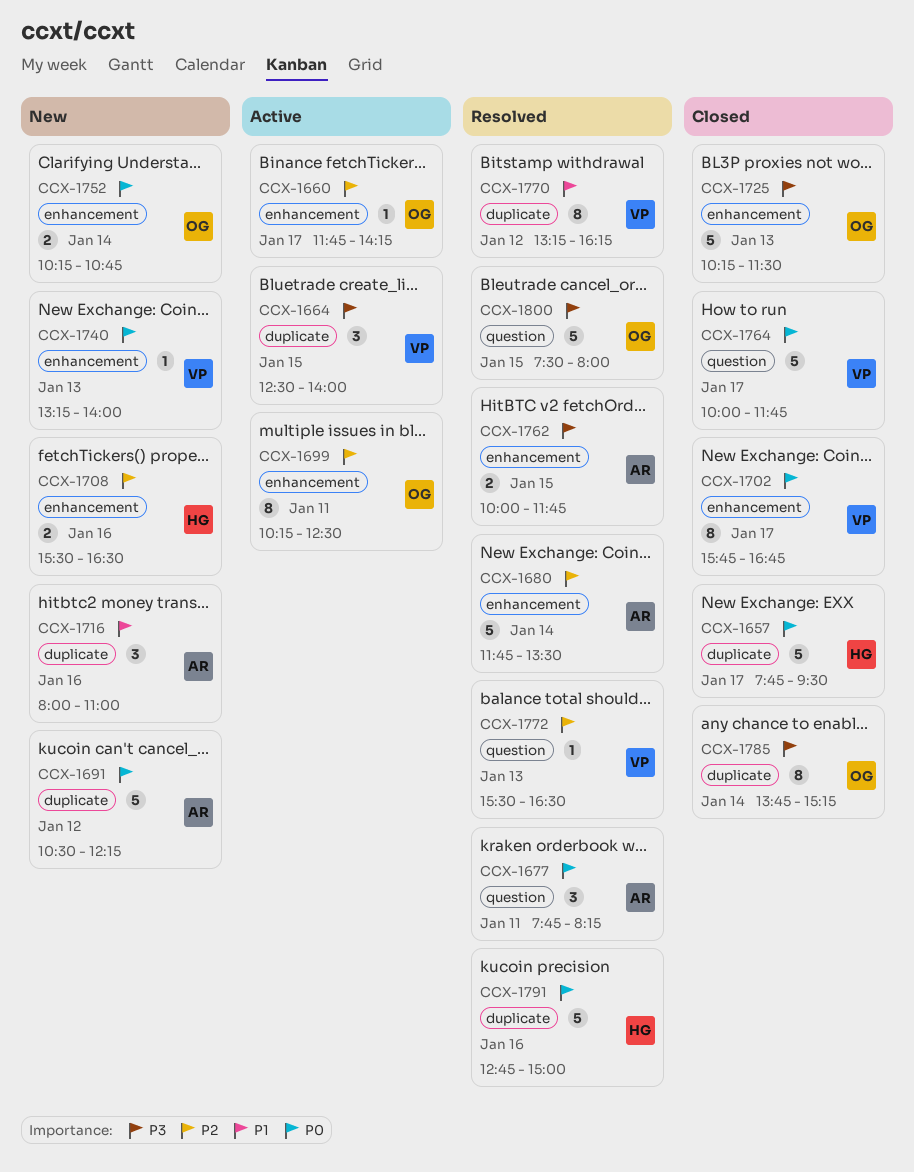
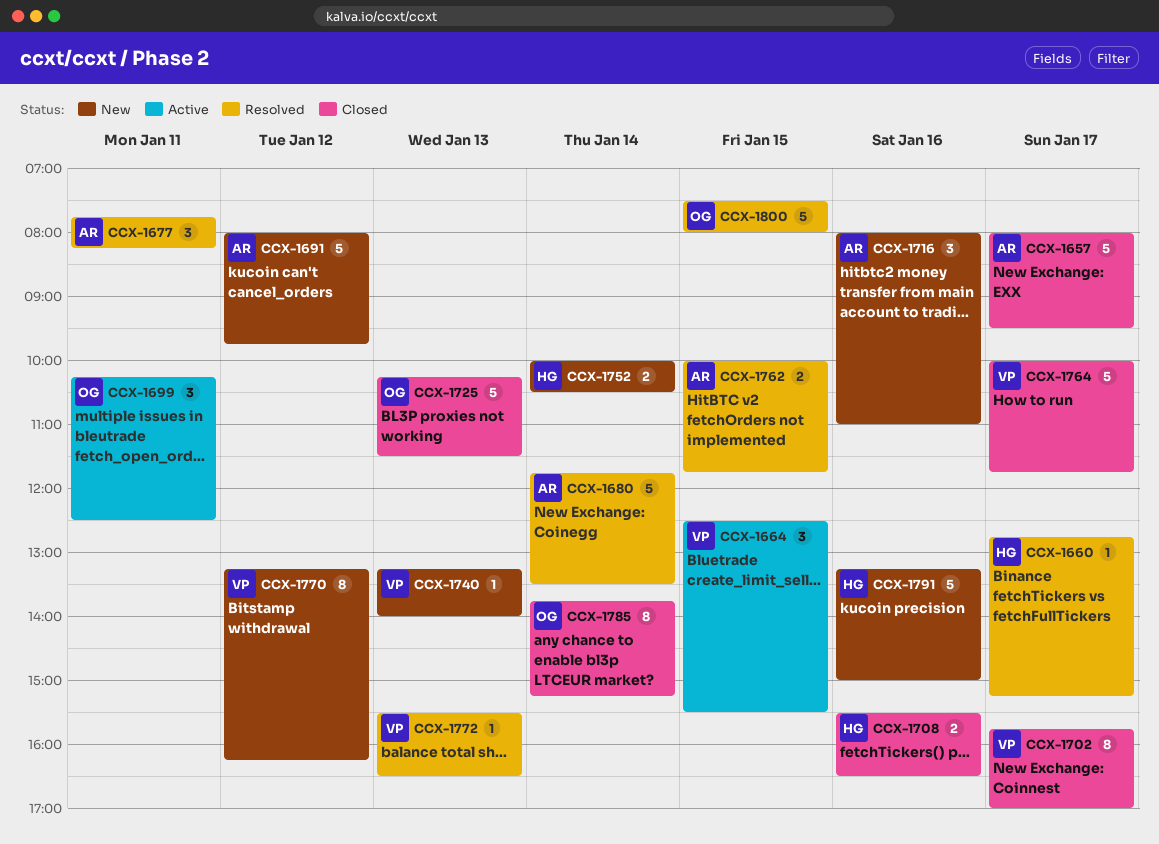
CCX-1657, owner: HG -> AR
CCX-1657, begins: 07:45 -> 08:00
CCX-1660, status: Active -> Resolved
CCX-1660, owner: OG -> HG
CCX-1660, begins: 11:45 -> 12:45
CCX-1660, ends: 14:15 -> 15:15
CCX-1664, ends: 14:00 -> 15:30
CCX-1691, begins: 10:30 -> 08:00
CCX-1691, ends: 12:15 -> 09:45
CCX-1699, estimate: 8 -> 3
CCX-1702, ends: 16:45 -> 17:00
CCX-1708, status: New -> Closed
CCX-1752, owner: OG -> HG
CCX-1752, begins: 10:15 -> 10:00
CCX-1752, ends: 10:45 -> 10:30
CCX-1770, status: Resolved -> New
CCX-1791, status: Resolved -> New
CCX-1791, begins: 12:45 -> 13:15

